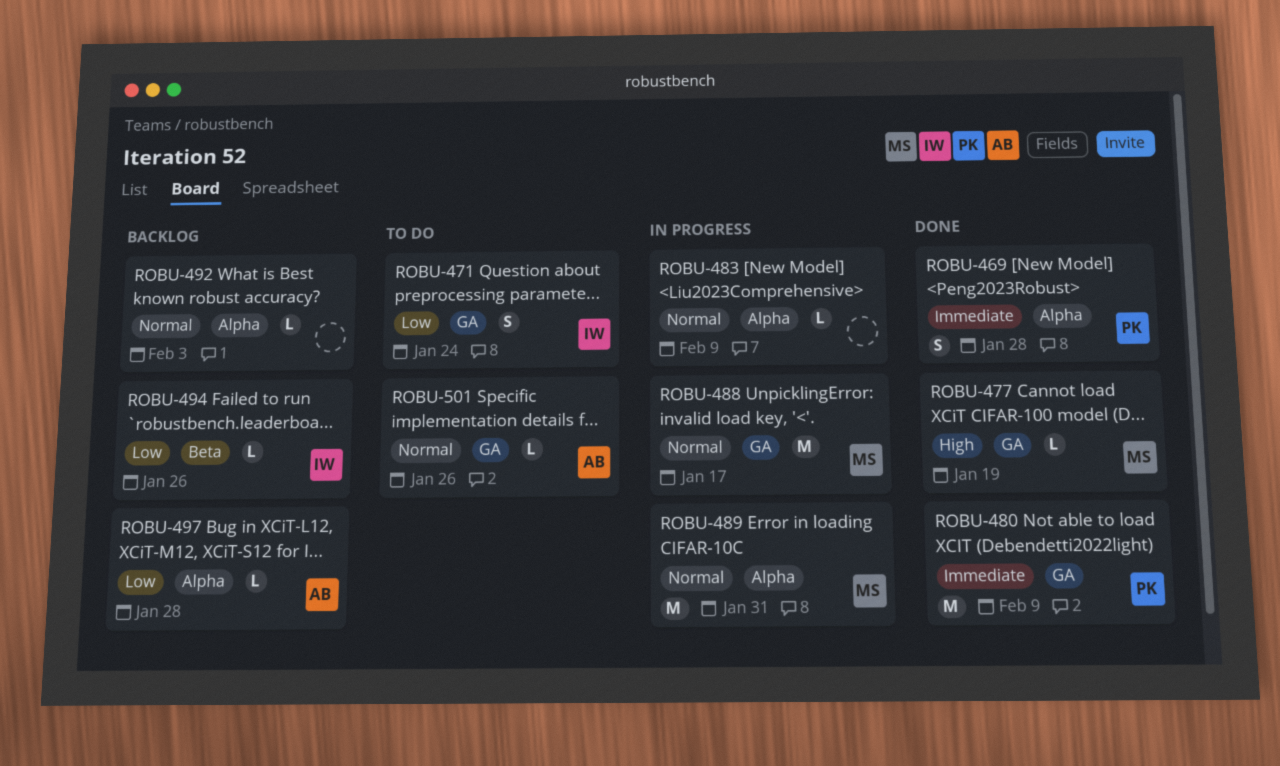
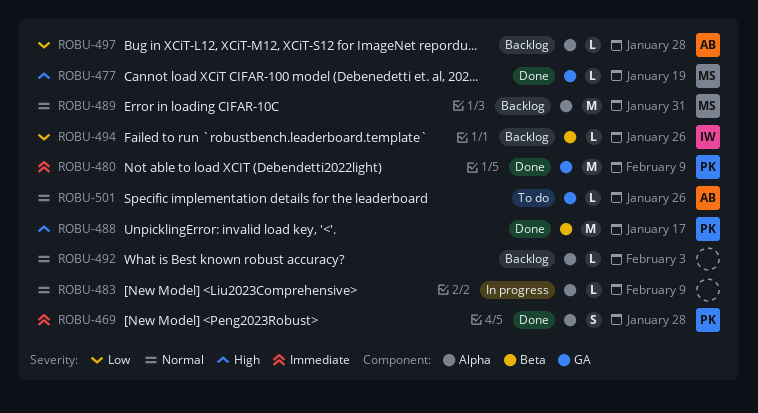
ROBU-471: present -> none
ROBU-488, status: In progress -> Done
ROBU-488, owner: MS -> PK
ROBU-488, priority: Normal -> High
ROBU-488, label: GA -> Beta
ROBU-489, status: In progress -> Backlog

